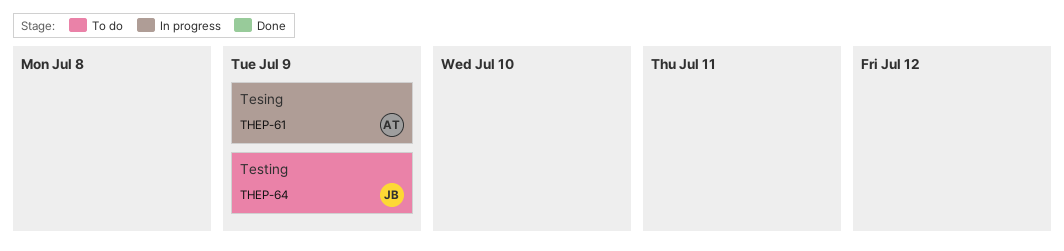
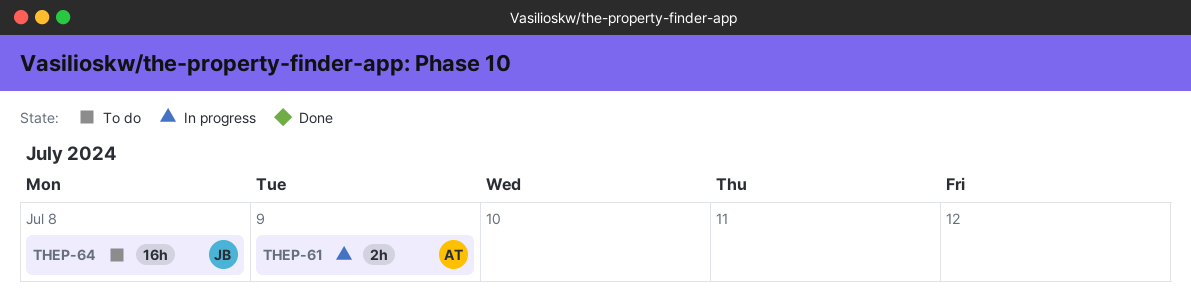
THEP-64, due: Jul 9 -> Jul 8

